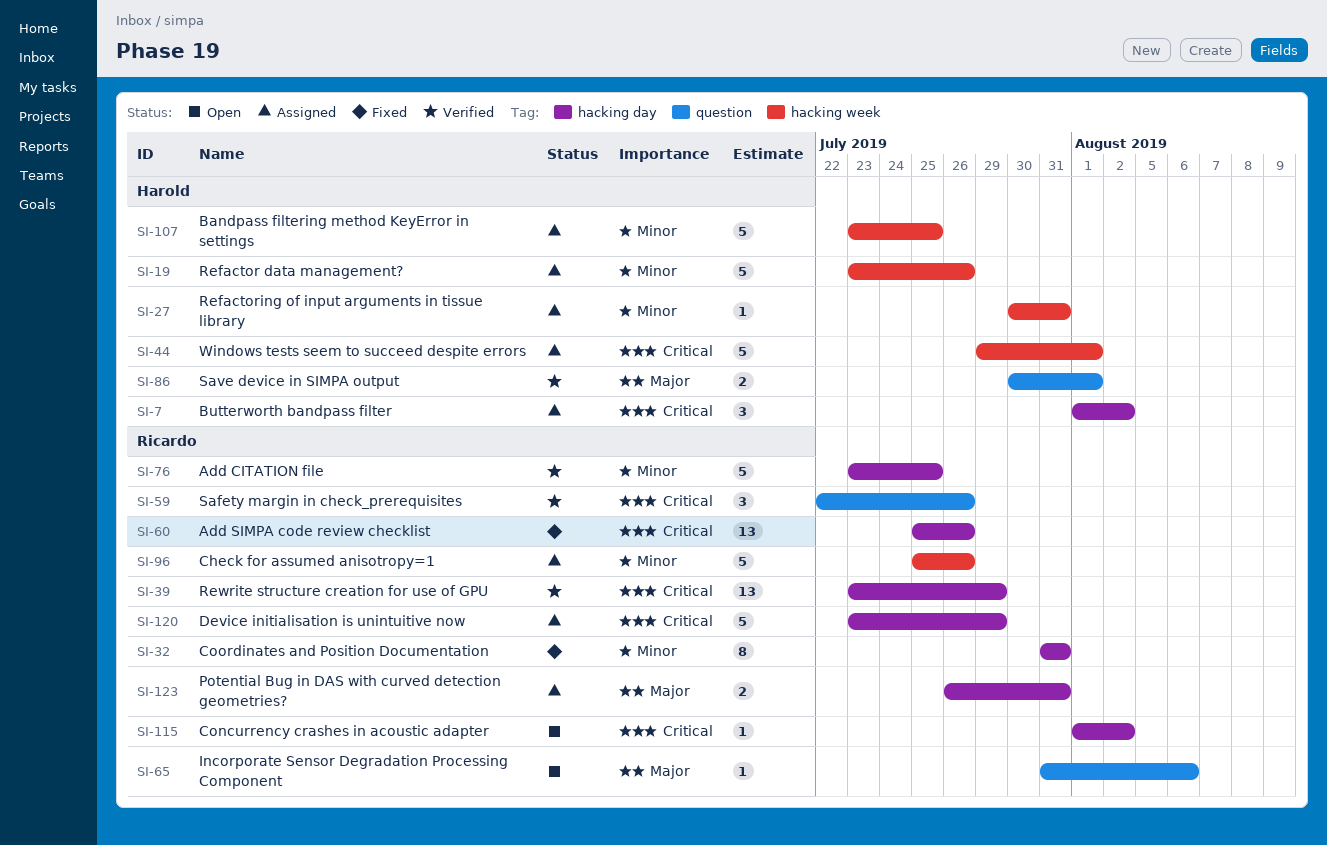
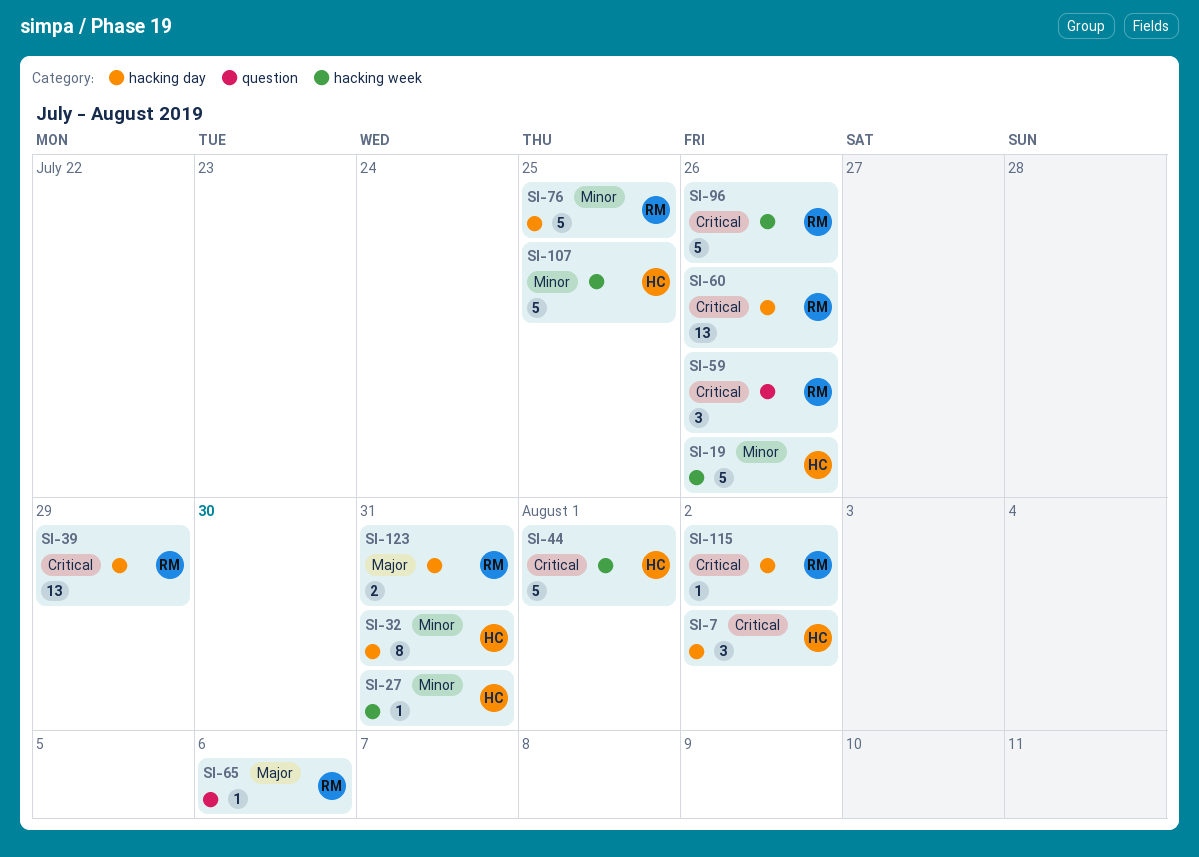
SI-32, owner: Ricardo -> Harold
SI-86: present -> none
SI-96, priority: Minor -> Critical
SI-120: present -> none

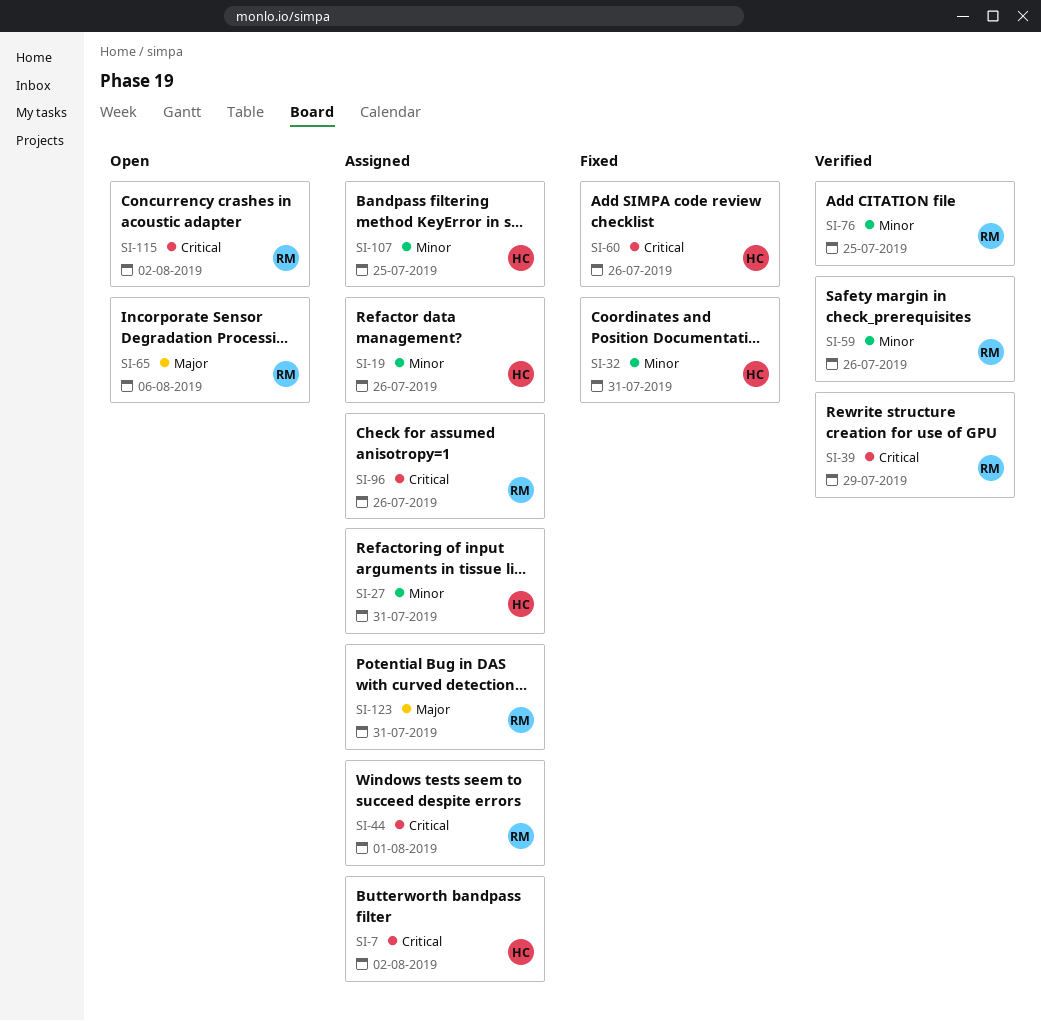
SI-44, owner: HC -> RM
SI-59, priority: Critical -> Minor
SI-60, owner: RM -> HC

